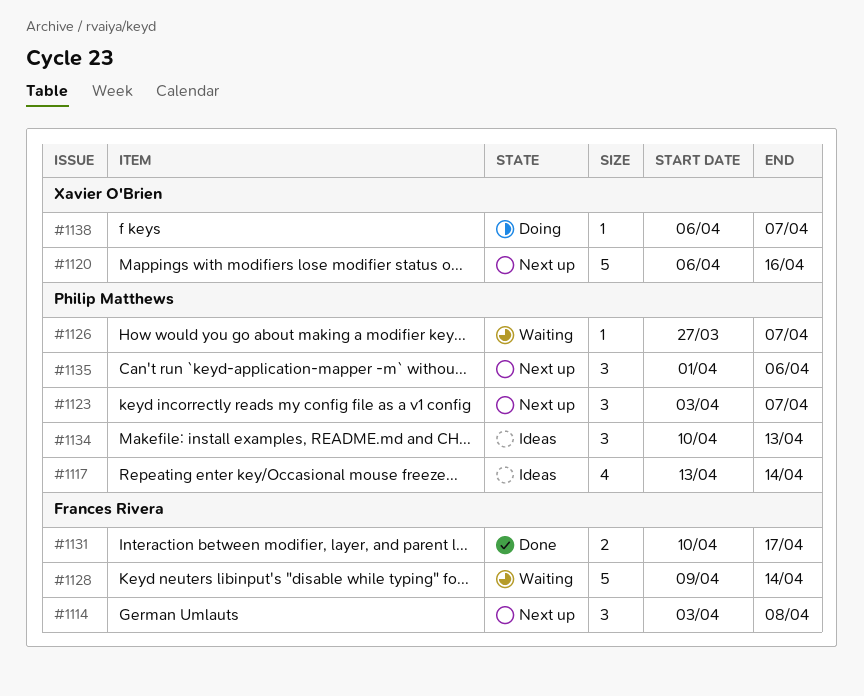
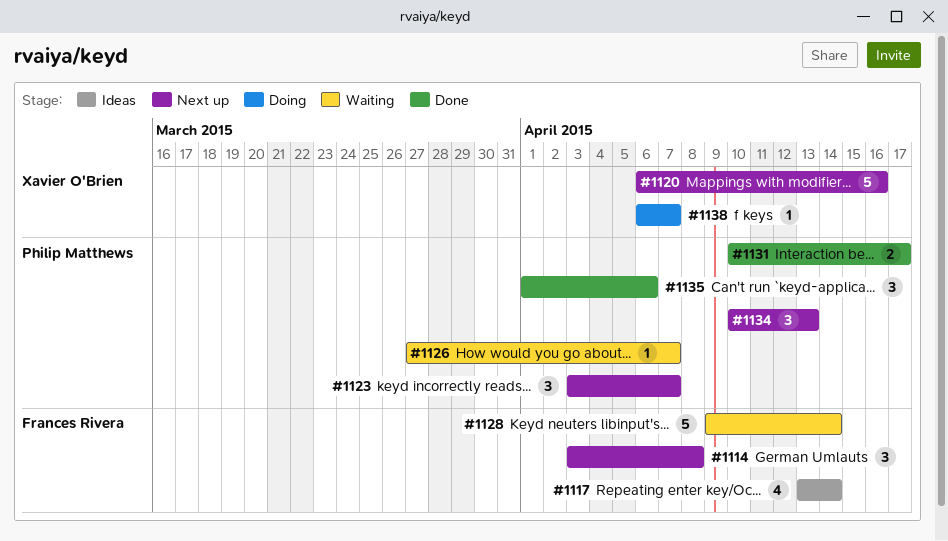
#1117, owner: Philip Matthews -> Frances Rivera
#1131, owner: Frances Rivera -> Philip Matthews
#1134, status: Ideas -> Next up
#1135, status: Next up -> Done

